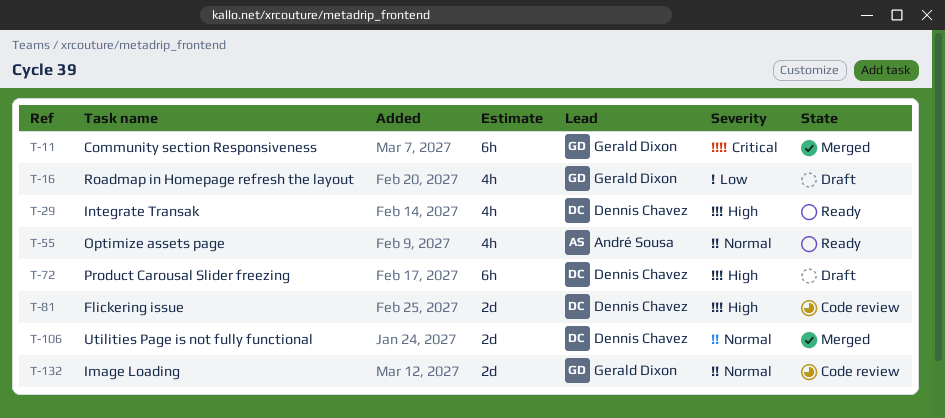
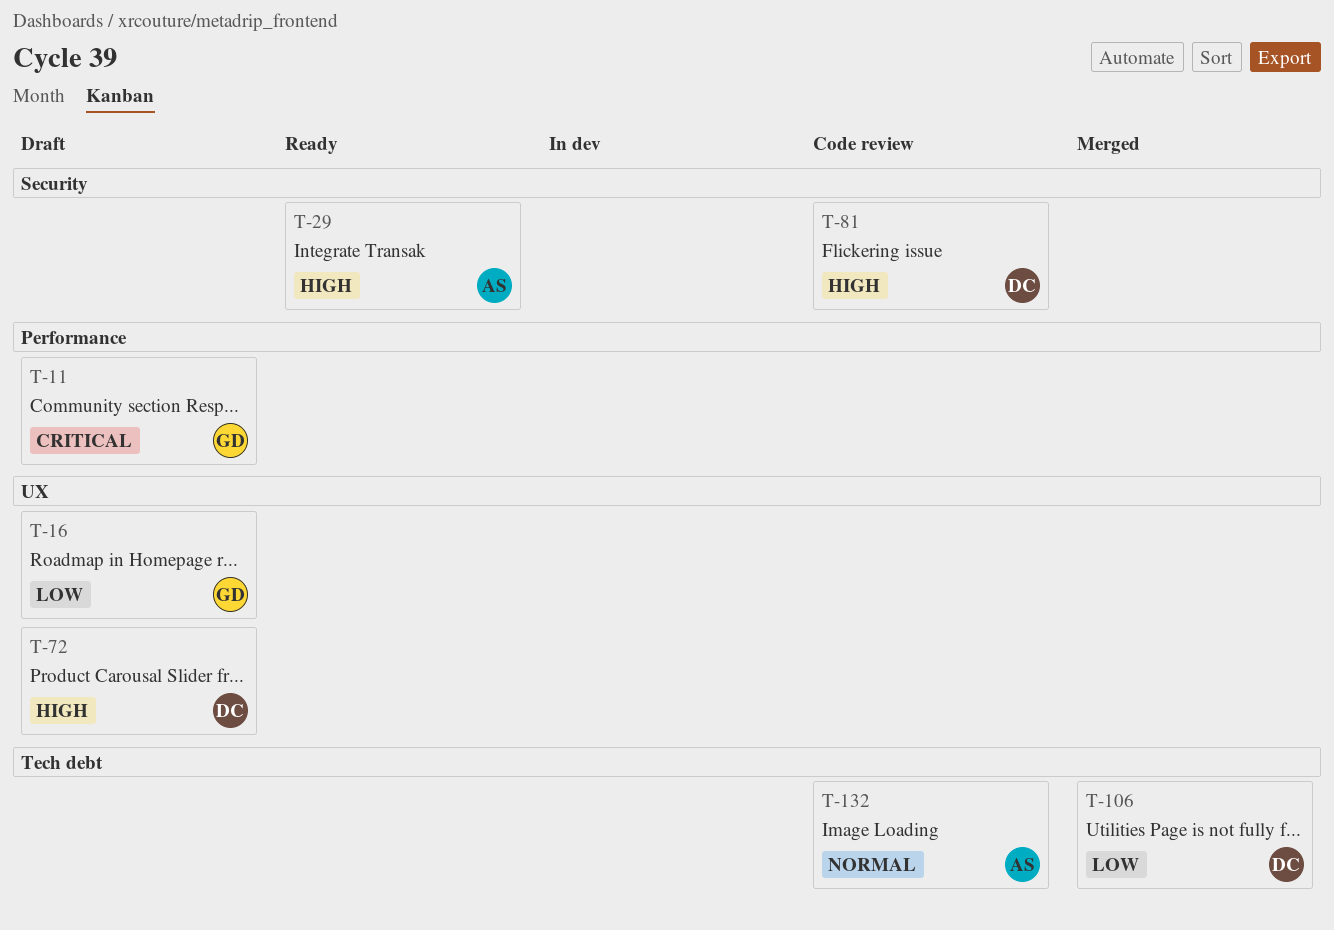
T-11, status: Merged -> Draft
T-29, owner: Dennis Chavez -> André Sousa
T-55: present -> none
T-106, priority: Normal -> Low
T-132, owner: Gerald Dixon -> André Sousa

